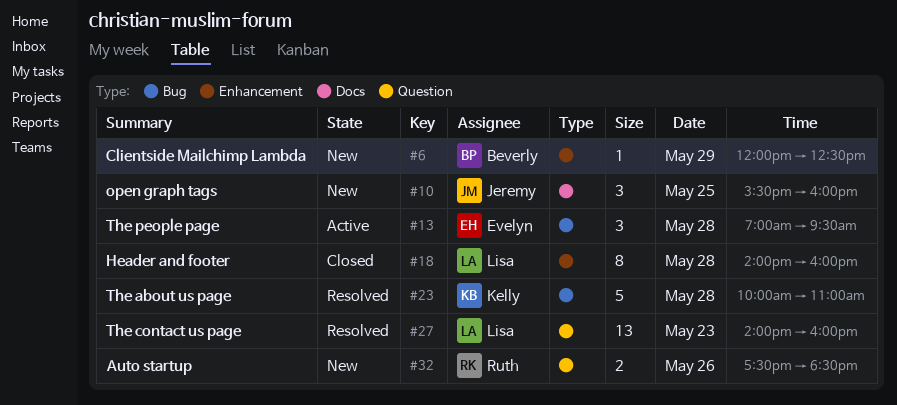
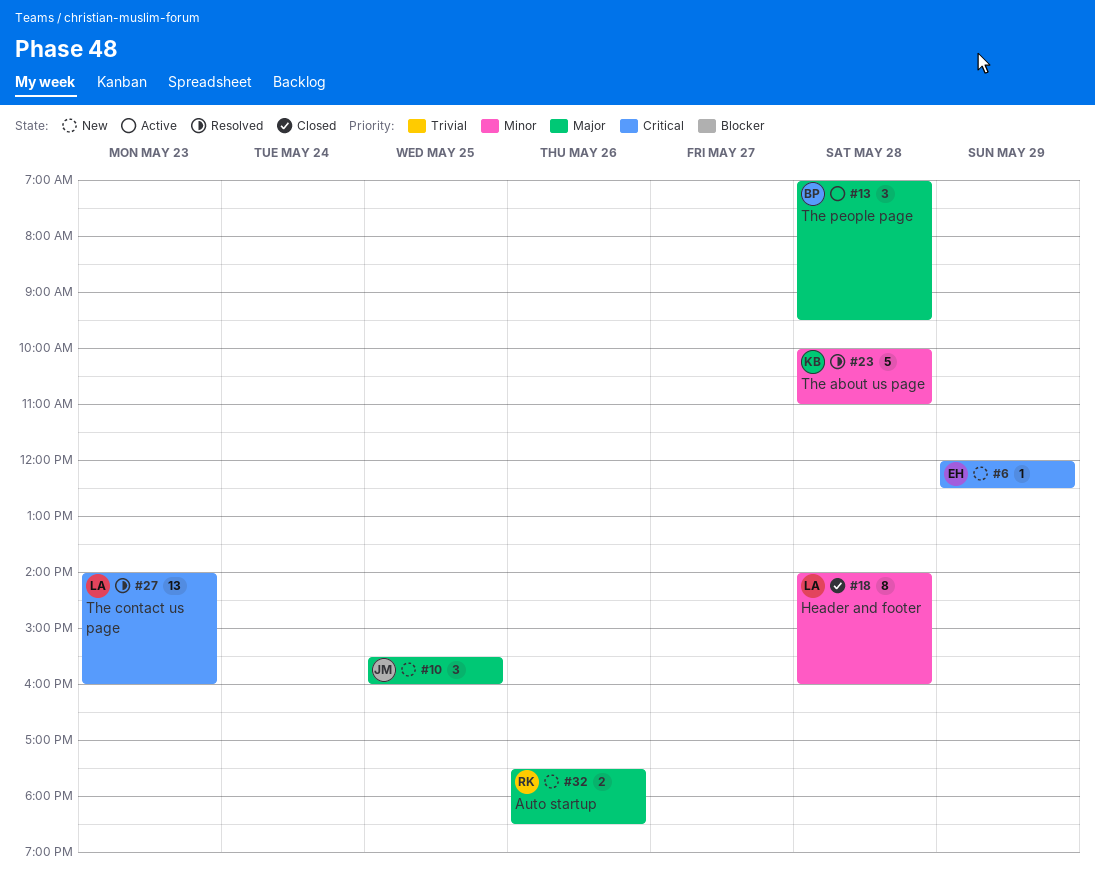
#6, owner: Beverly -> Evelyn
#13, owner: Evelyn -> Beverly

